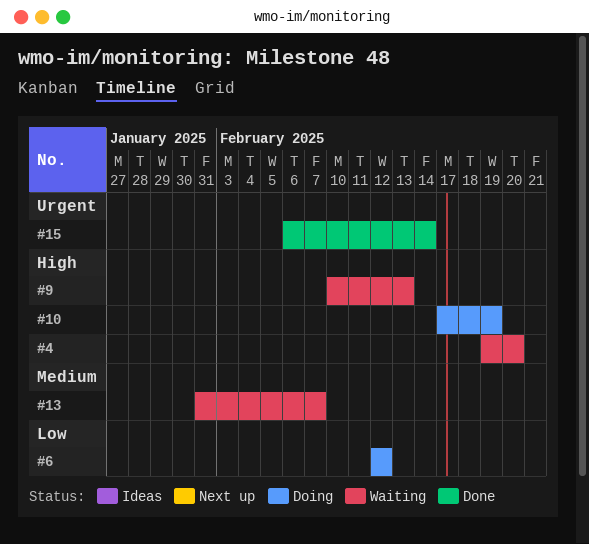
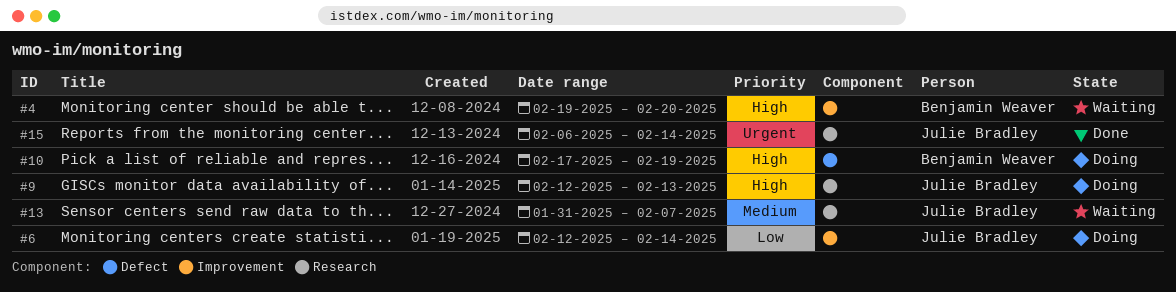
#6, due: Feb 12 -> Feb 14
#9, status: Waiting -> Doing
#9, start: Feb 10 -> Feb 12

